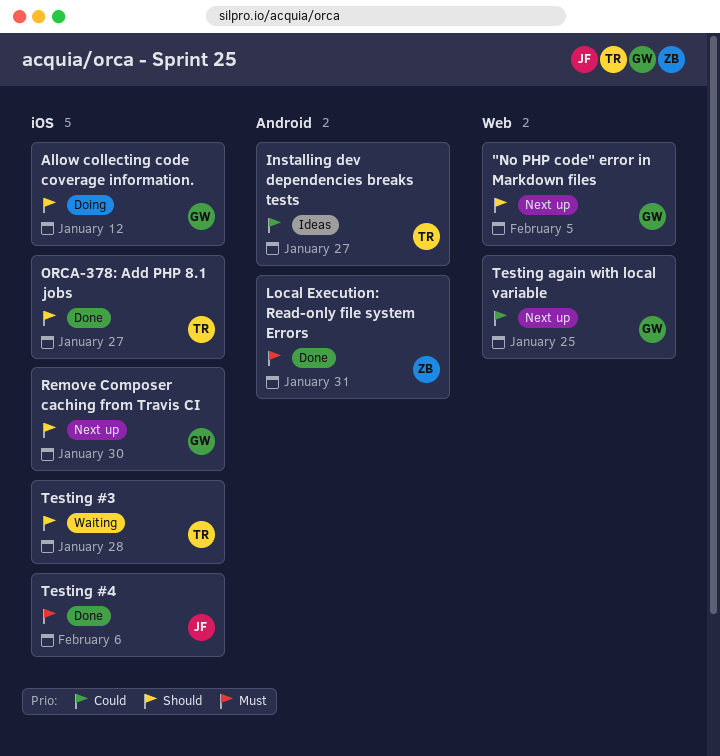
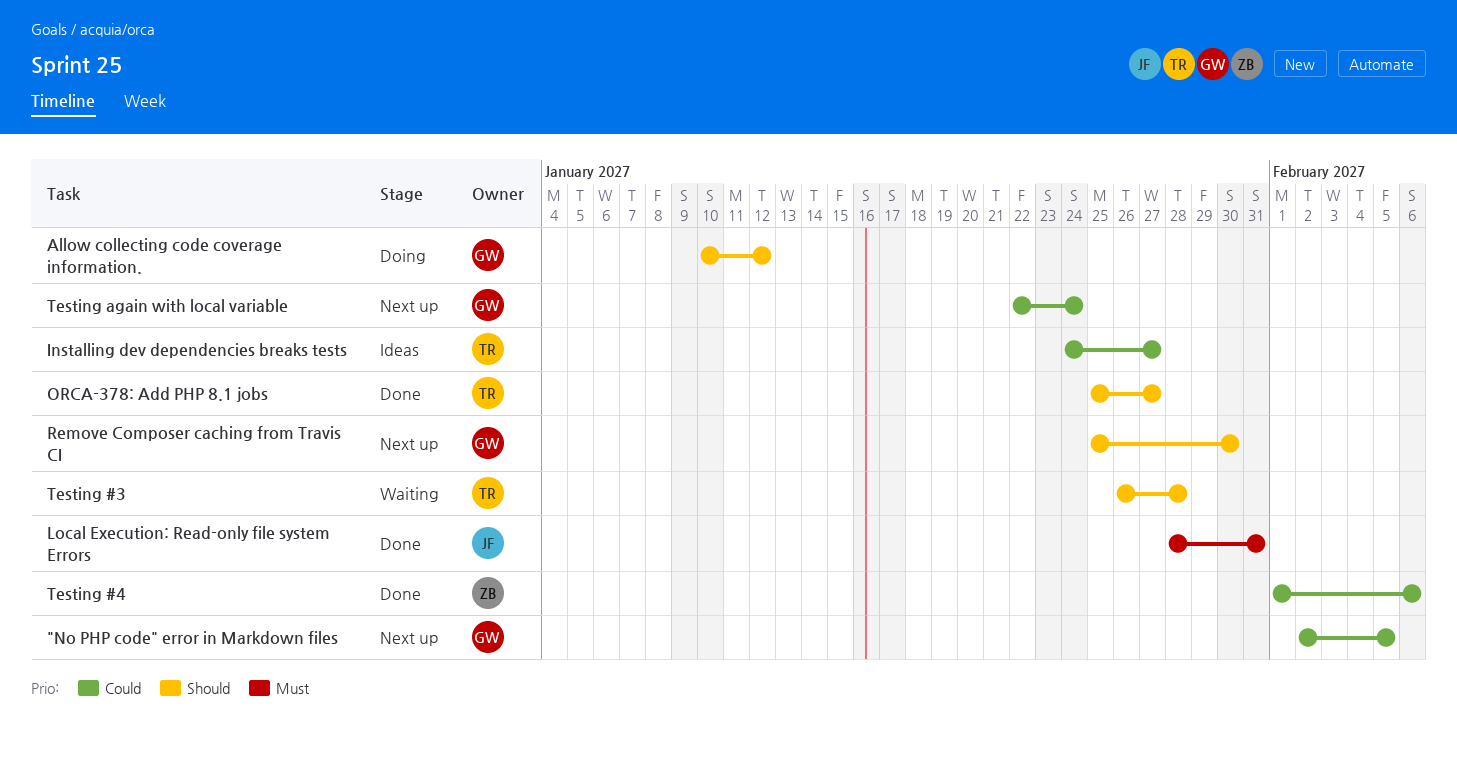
"No PHP code" error in Markdown files, priority: Should -> Could
Local Execution: Read-only file system Errors, owner: ZB -> JF
Testing #4, owner: JF -> ZB
Testing #4, priority: Must -> Could
Testing again with local variable, due: Jan 25 -> Jan 24

